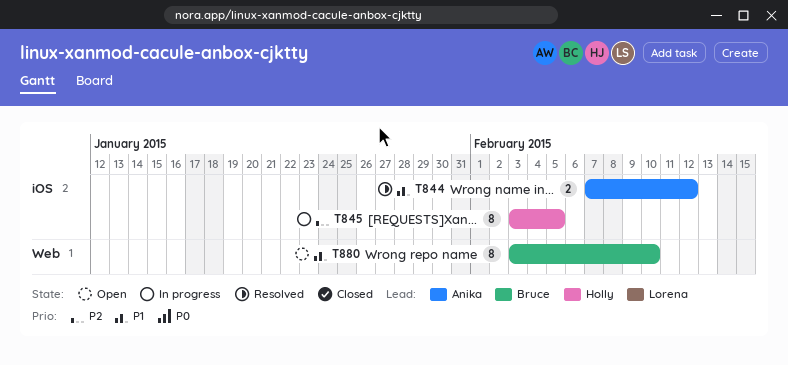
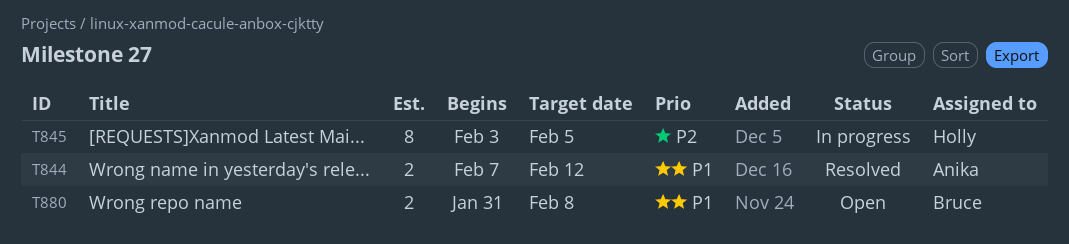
T880, estimate: 8 -> 2
T880, start: Feb 3 -> Jan 31
T880, due: Feb 10 -> Feb 8

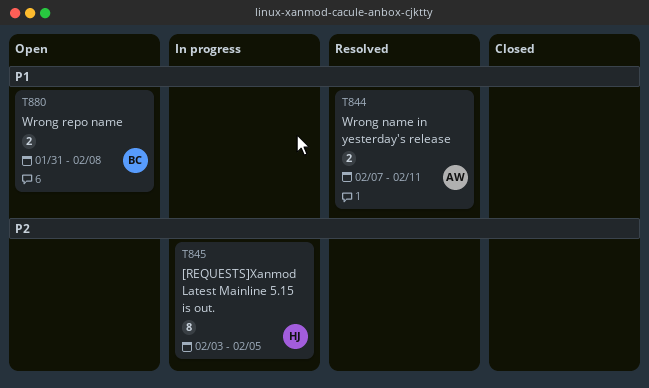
T844, due: Feb 12 -> Feb 11

